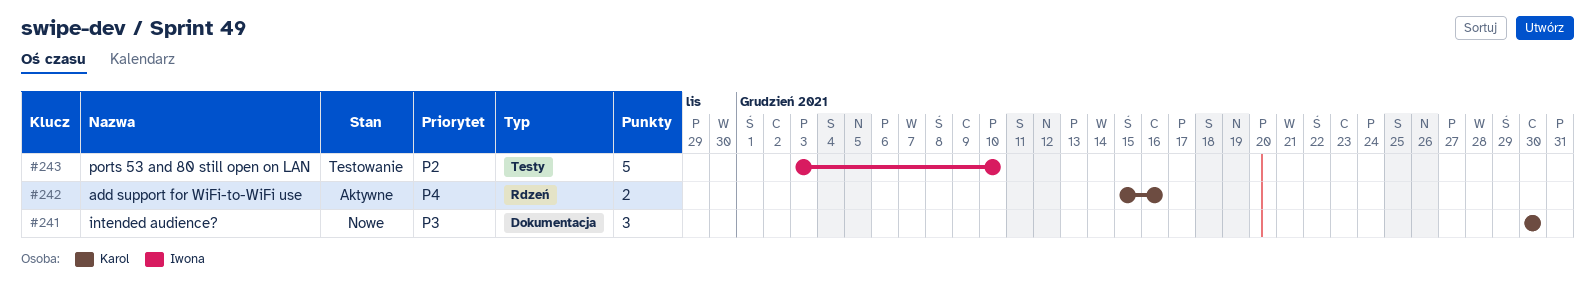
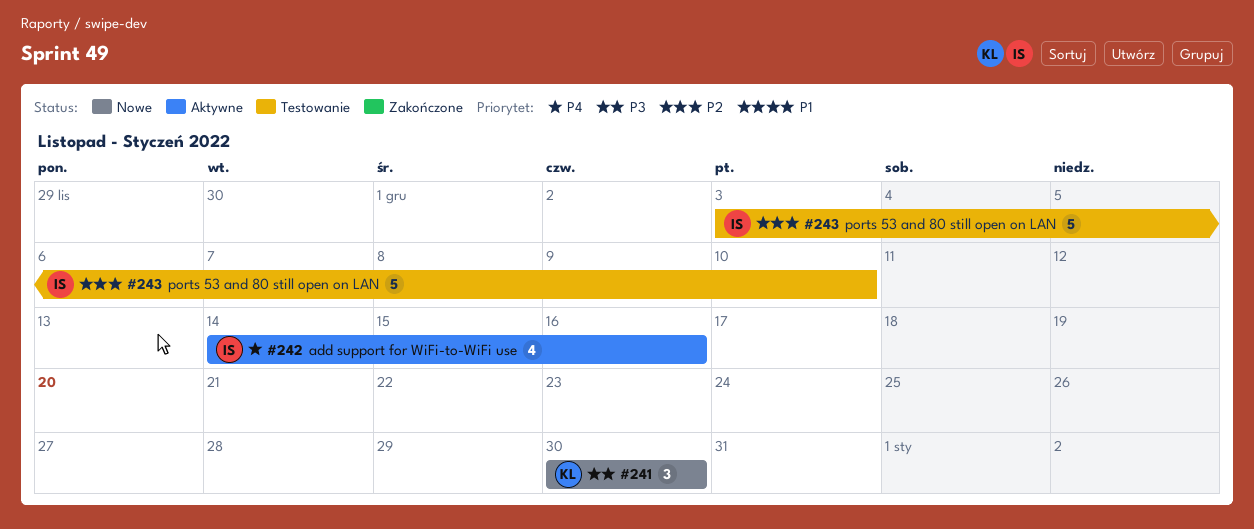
#242, owner: Karol -> Iwona
#242, estimate: 2 -> 4
#242, start: Dec 15 -> Dec 14

